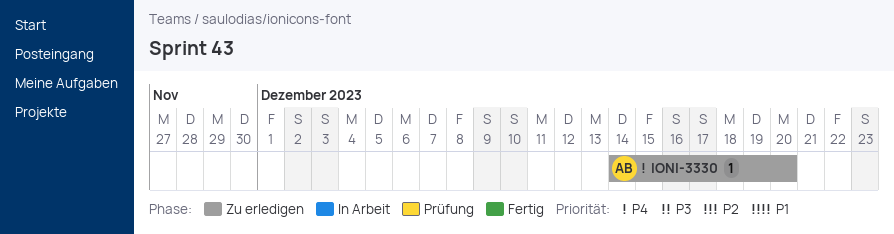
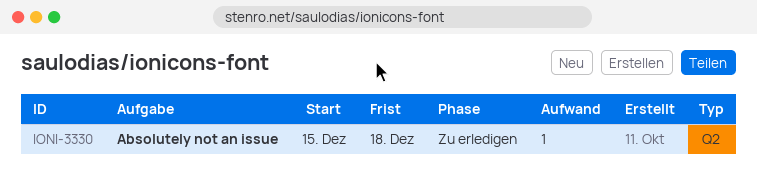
IONI-3330, start: Dec 14 -> Dec 15
IONI-3330, due: Dec 20 -> Dec 18

